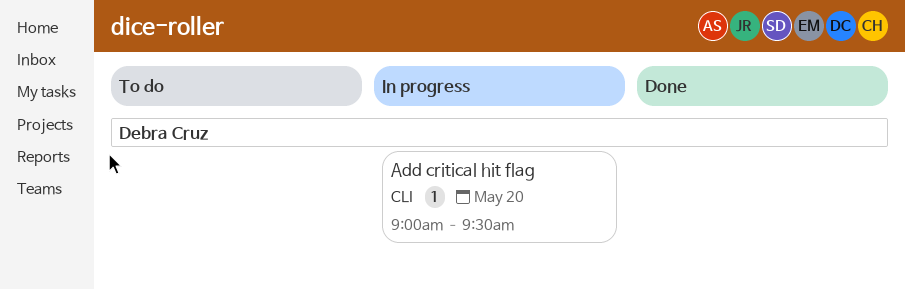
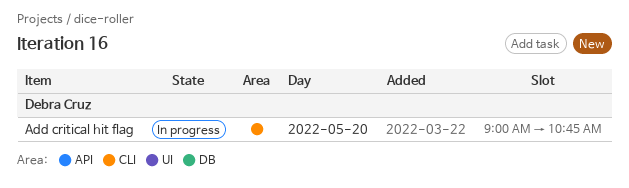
Add critical hit flag, ends: 09:30 -> 10:45

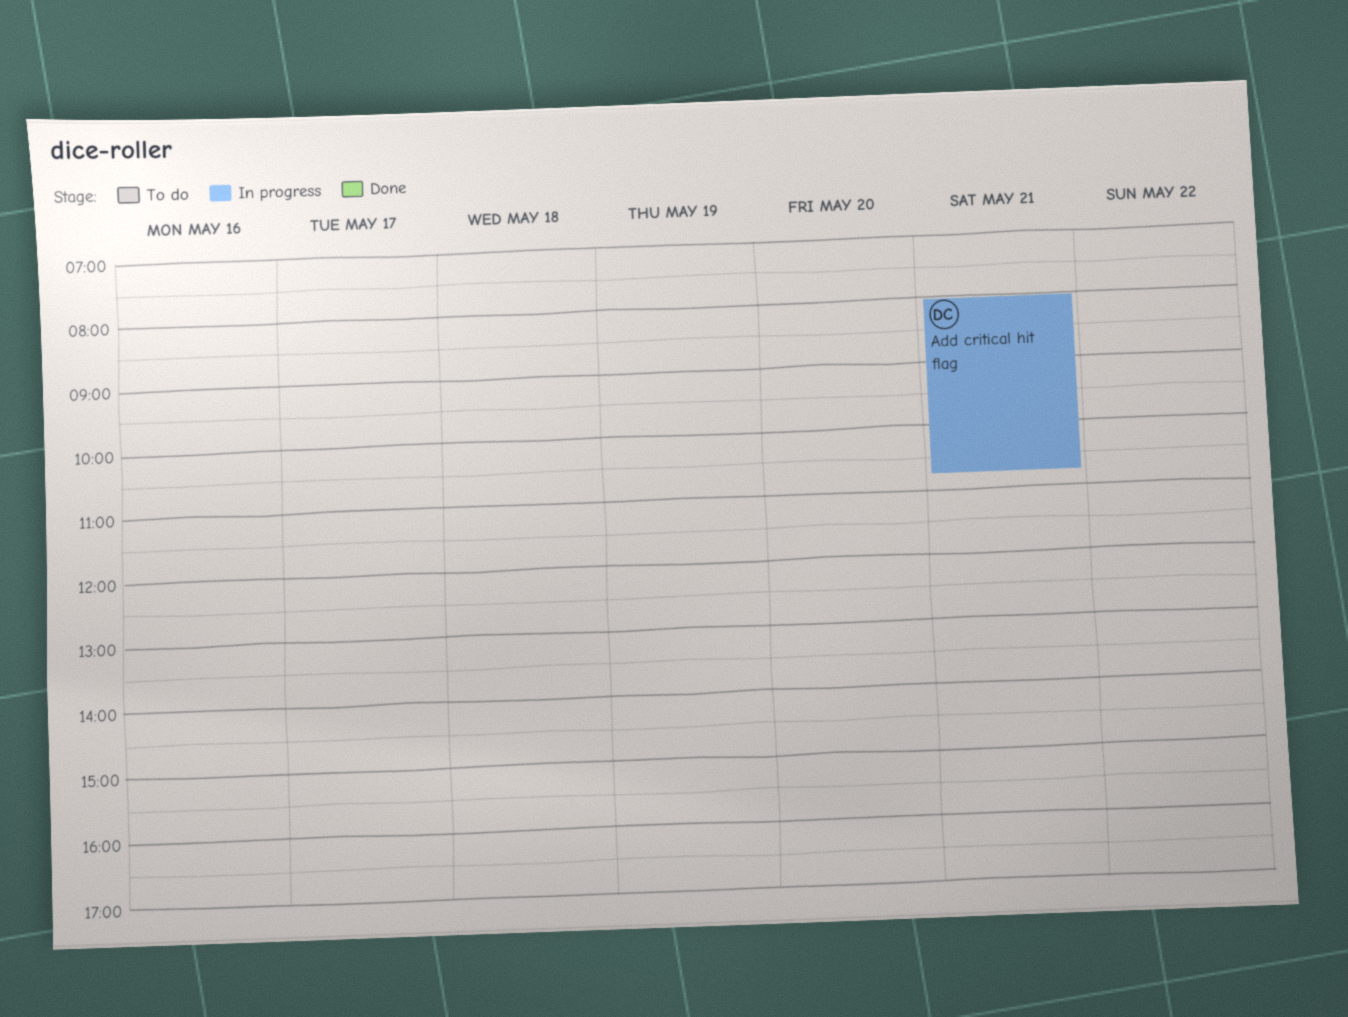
Add critical hit flag, day: May 20 -> May 21
Add critical hit flag, begins: 09:00 -> 08:00

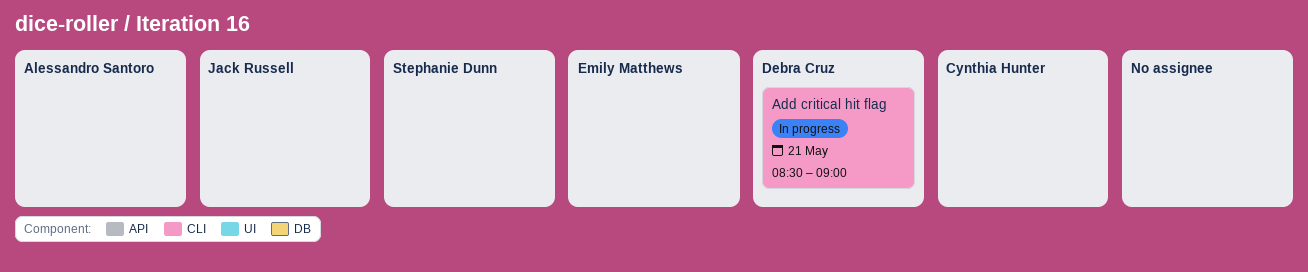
Add critical hit flag, begins: 08:00 -> 08:30
Add critical hit flag, ends: 10:45 -> 09:00

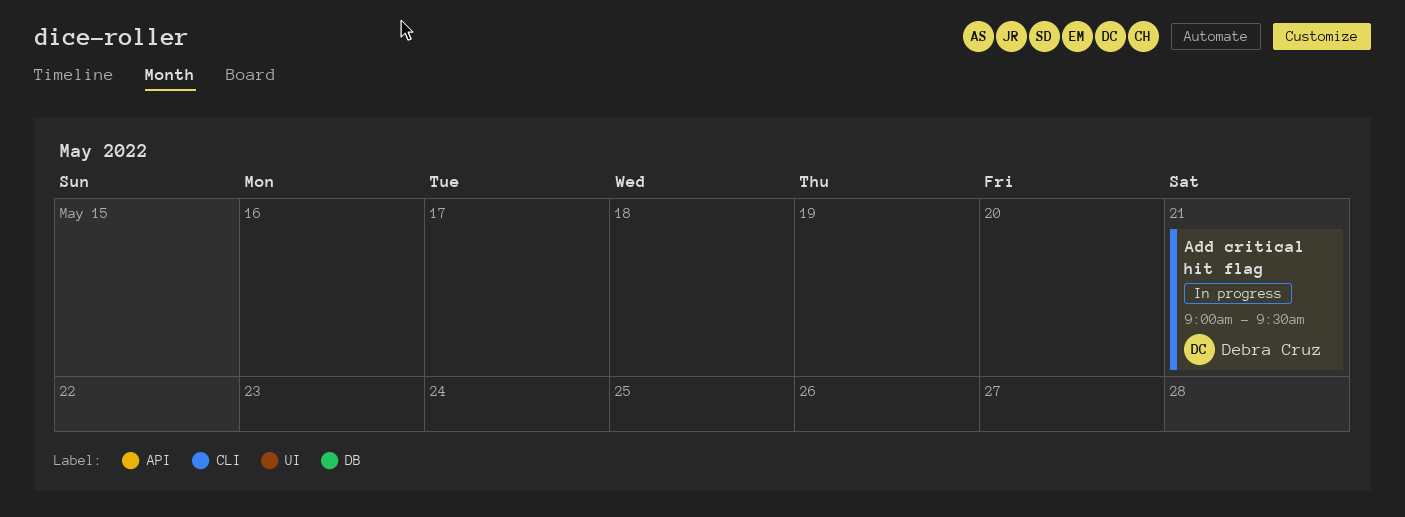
Add critical hit flag, begins: 08:30 -> 09:00
Add critical hit flag, ends: 09:00 -> 09:30

